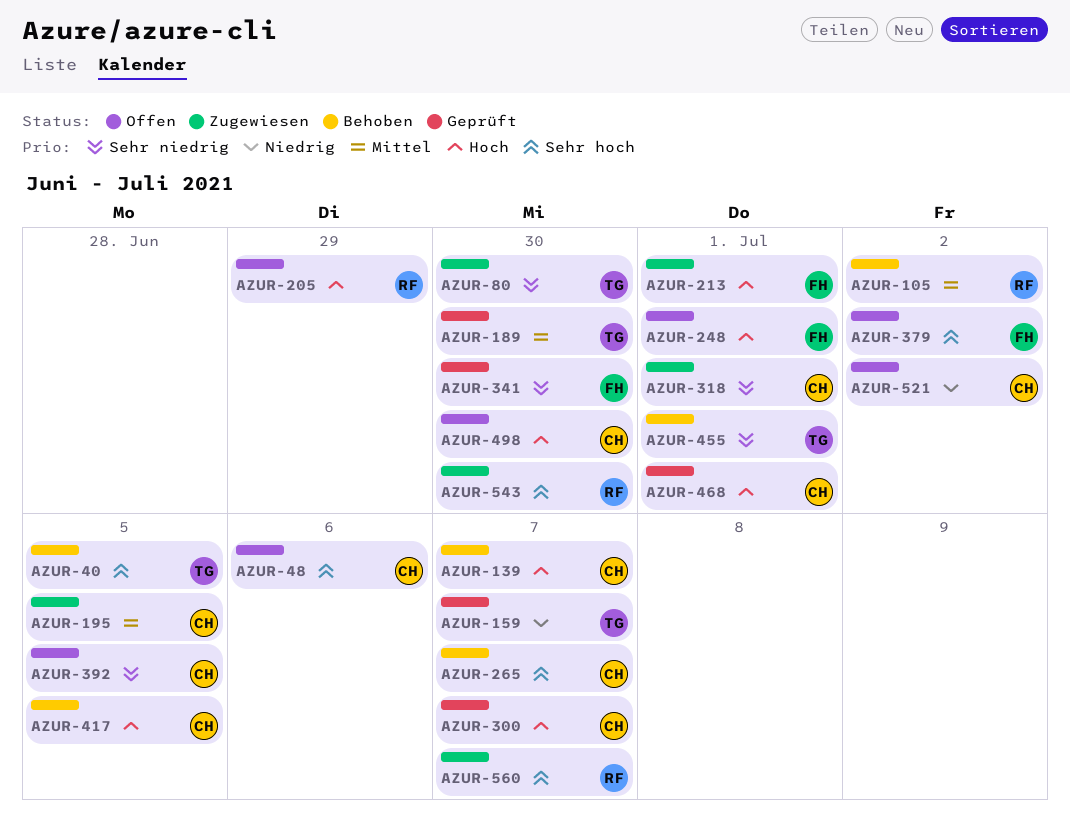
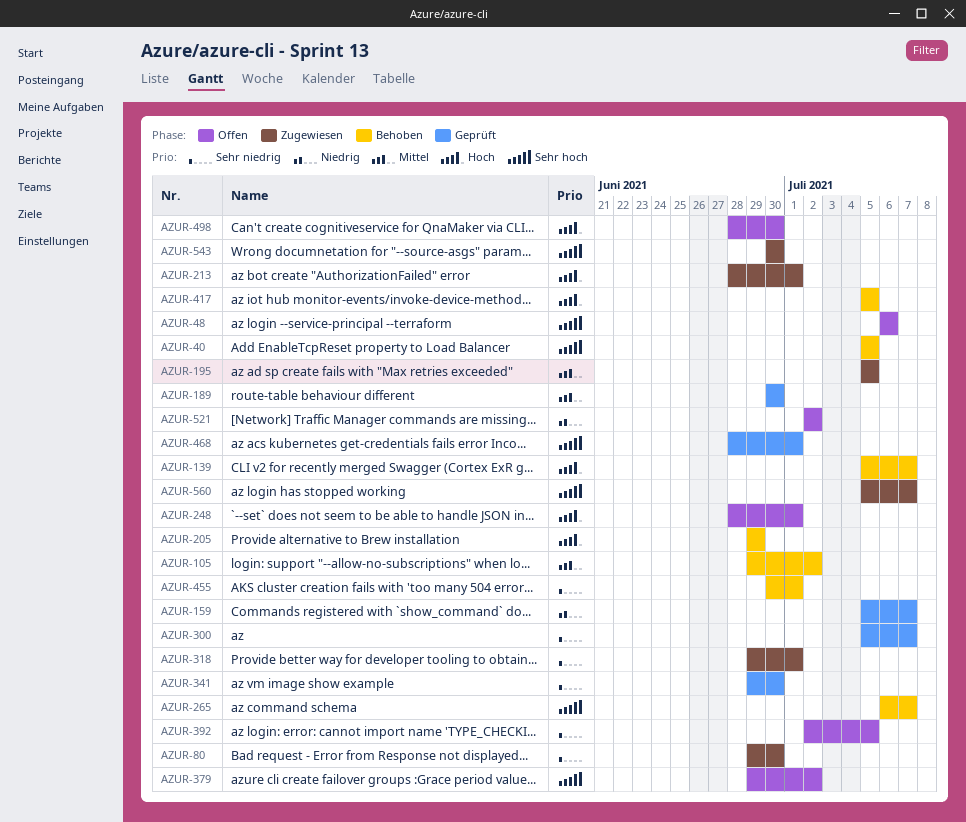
AZUR-205, status: Offen -> Behoben
AZUR-300, priority: Hoch -> Sehr niedrig
AZUR-468, priority: Hoch -> Sehr hoch

